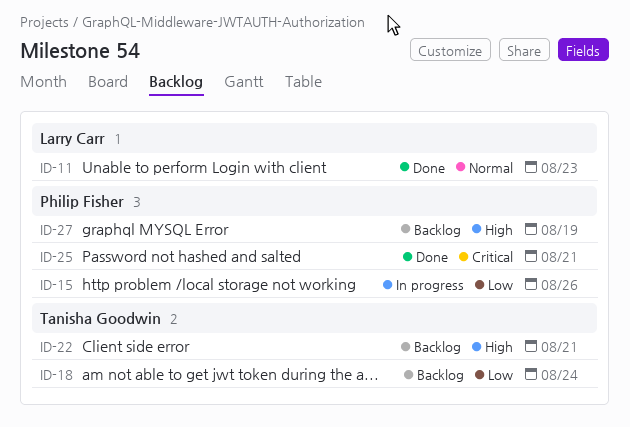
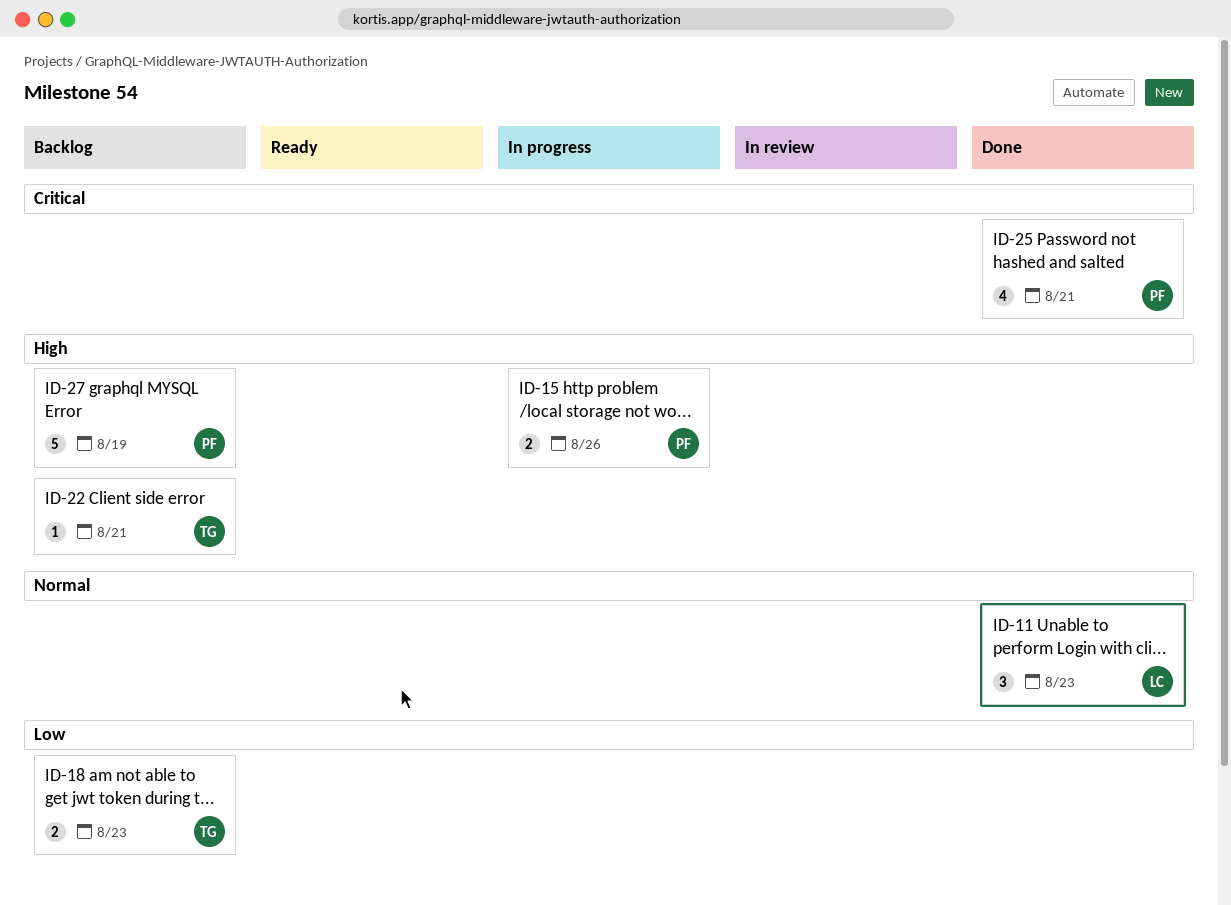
ID-15, priority: Low -> High
ID-18, due: Aug 24 -> Aug 23

